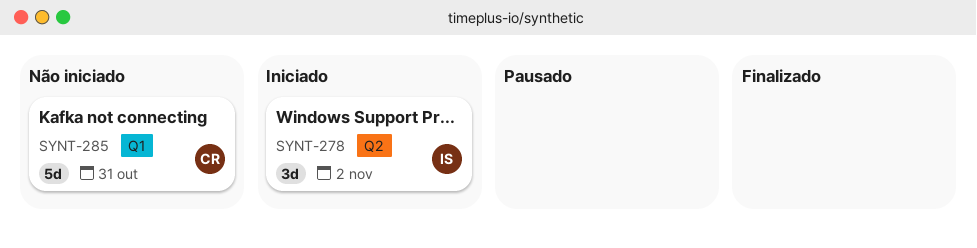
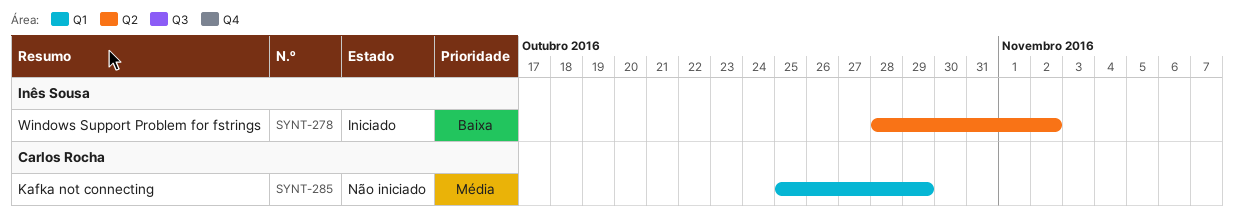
SYNT-285, due: Oct 31 -> Oct 29

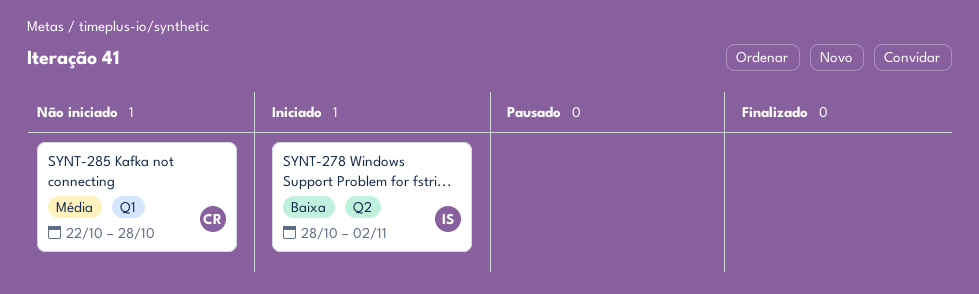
SYNT-285, start: Oct 25 -> Oct 22
SYNT-285, due: Oct 29 -> Oct 28

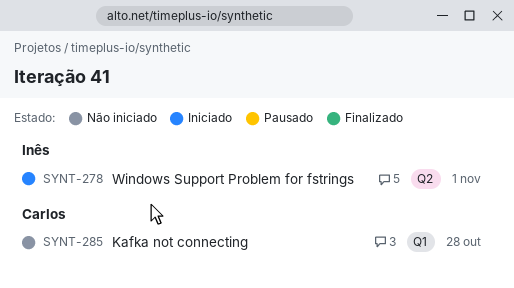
SYNT-278, due: Nov 2 -> Nov 1

